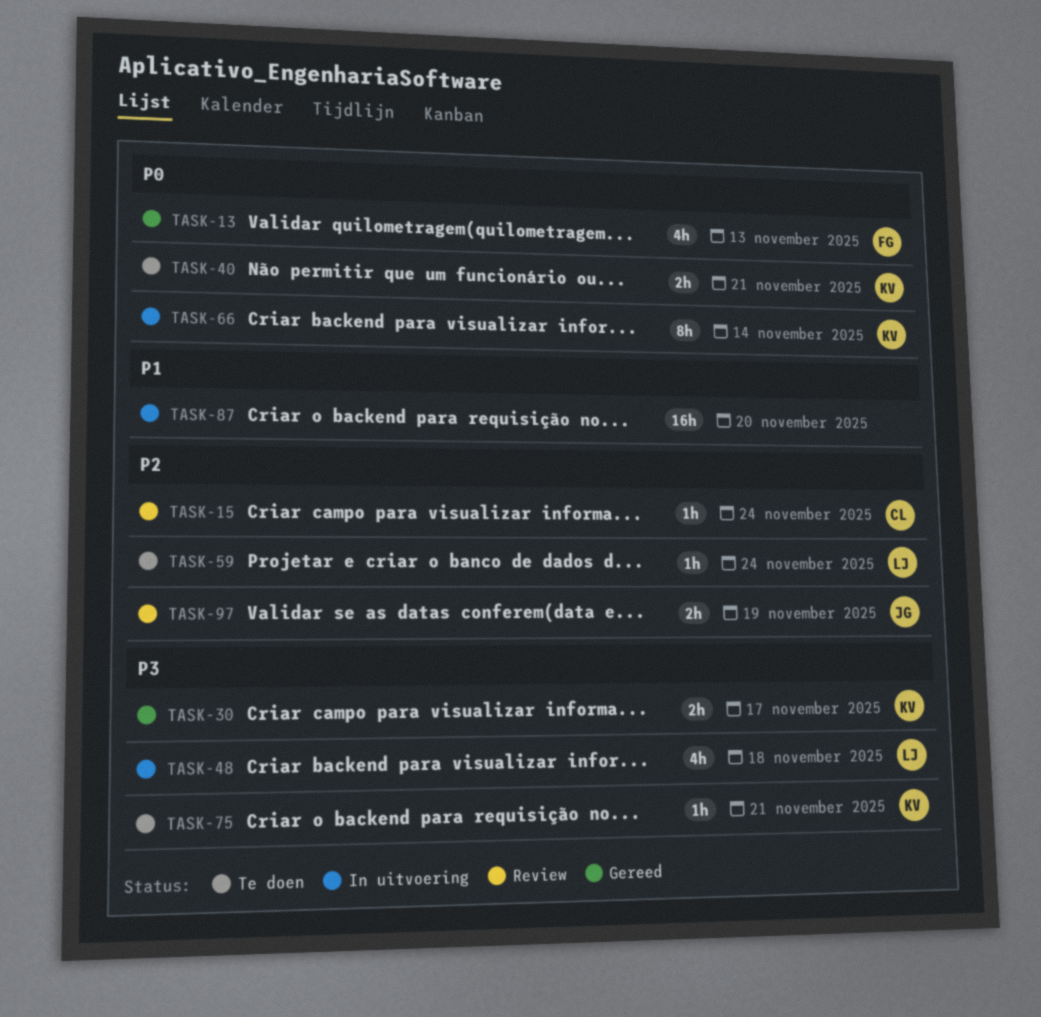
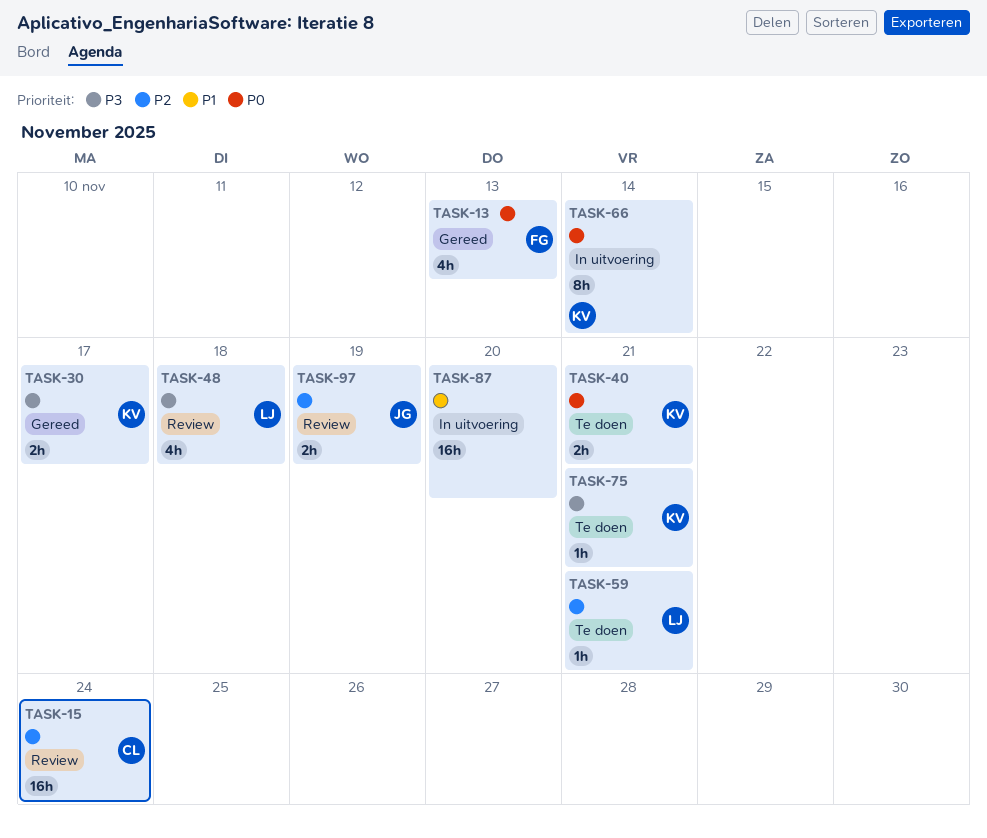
TASK-15, estimate: 1h -> 16h
TASK-48, status: In uitvoering -> Review
TASK-59, due: Nov 24 -> Nov 21

